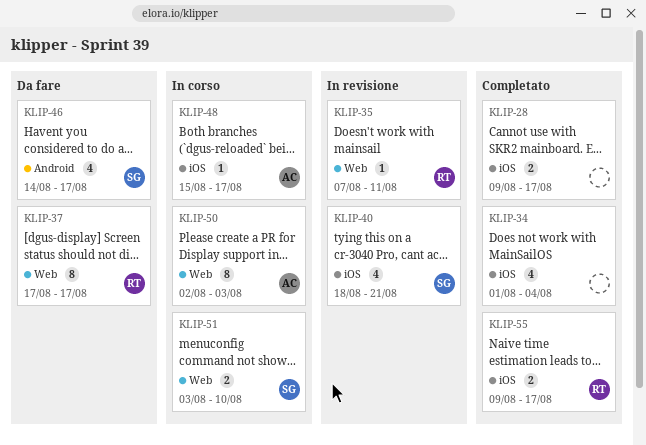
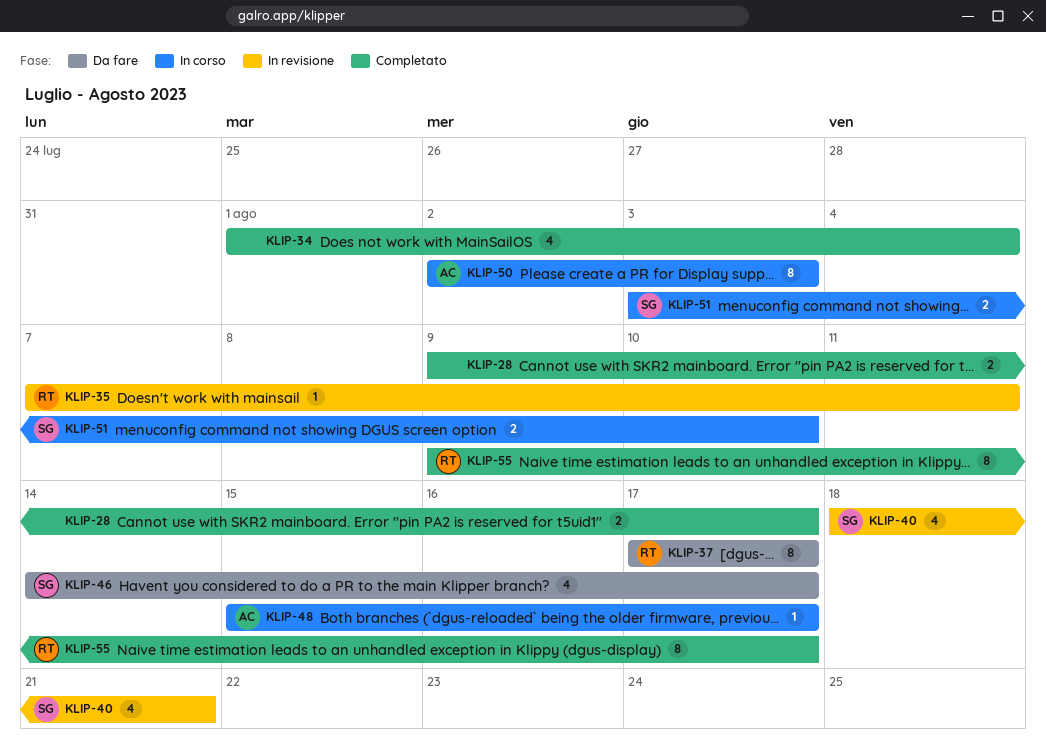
KLIP-55, estimate: 2 -> 8

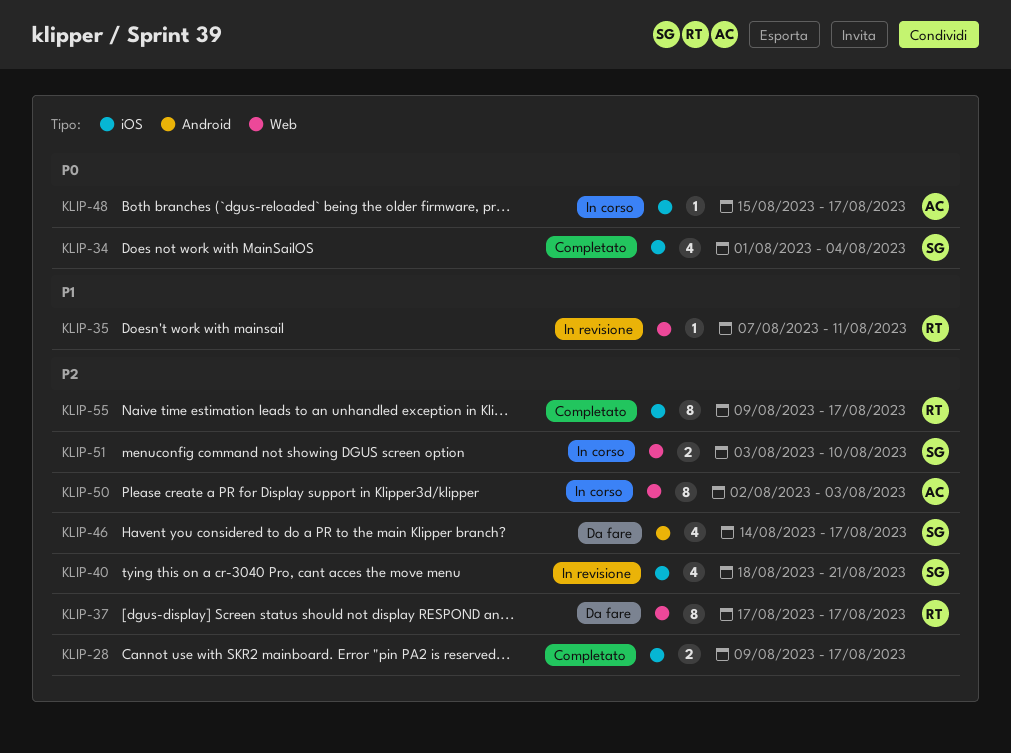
KLIP-34, owner: none -> SG

